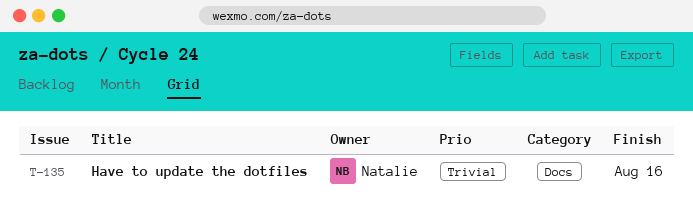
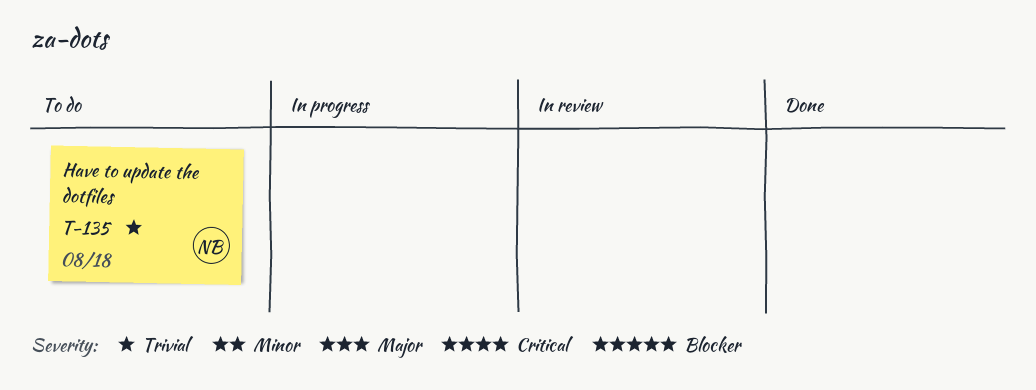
T-135, due: Aug 16 -> Aug 18

